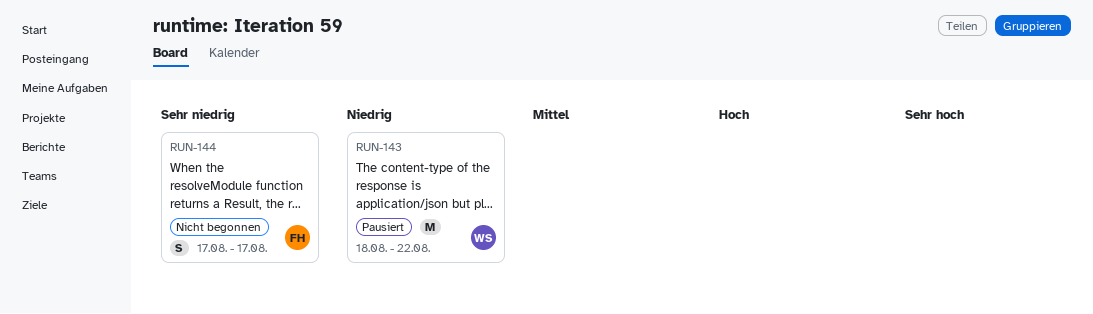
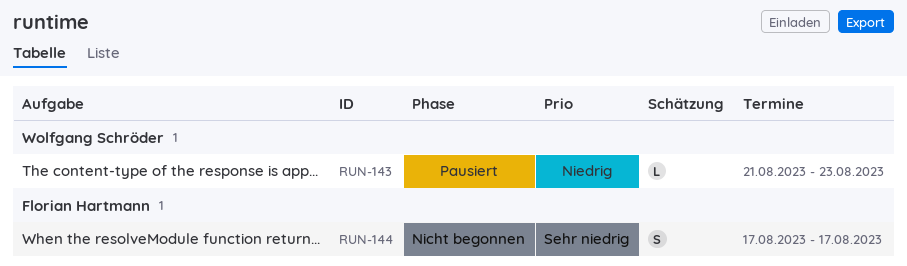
RUN-143, estimate: M -> L
RUN-143, start: Aug 18 -> Aug 21
RUN-143, due: Aug 22 -> Aug 23

